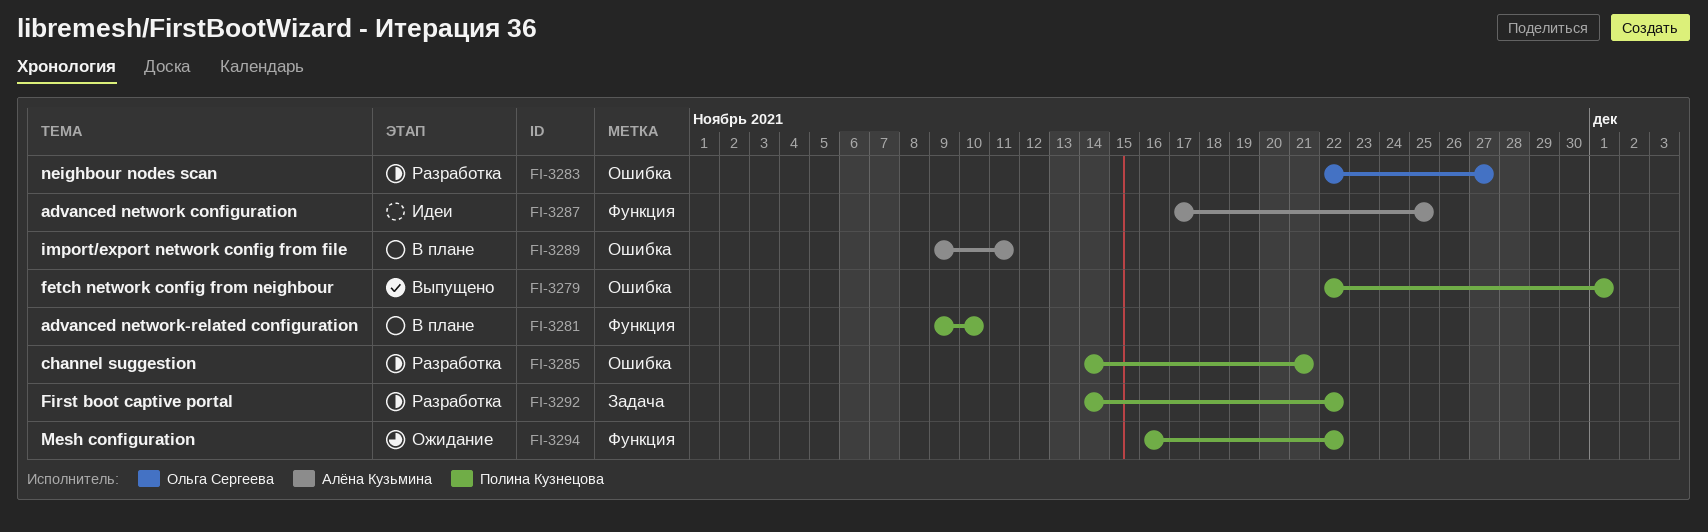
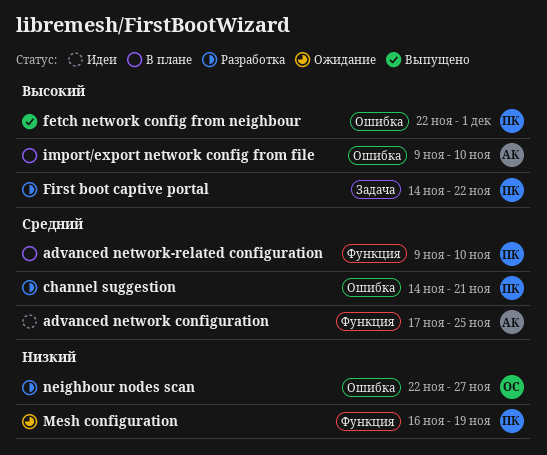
import/export network config from file, due: Nov 11 -> Nov 10
Mesh configuration, due: Nov 22 -> Nov 19

